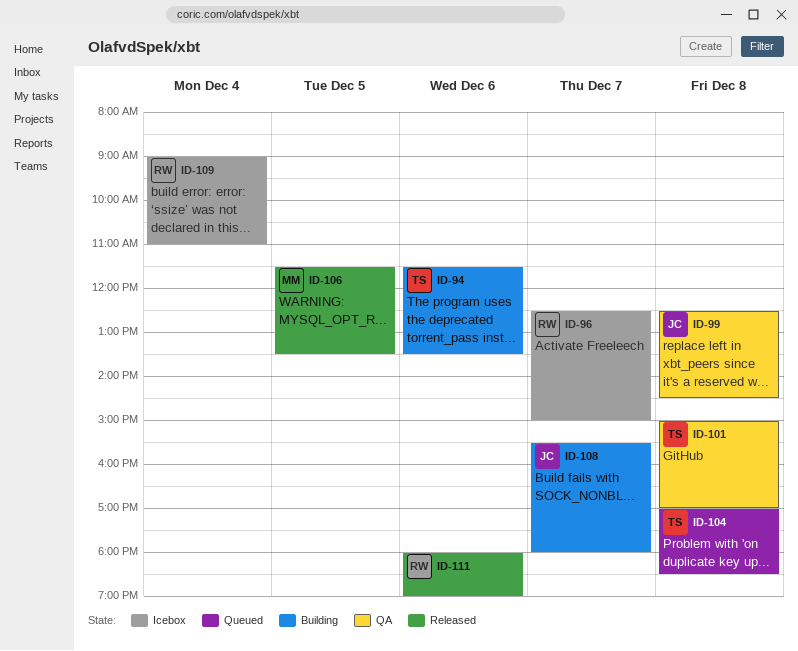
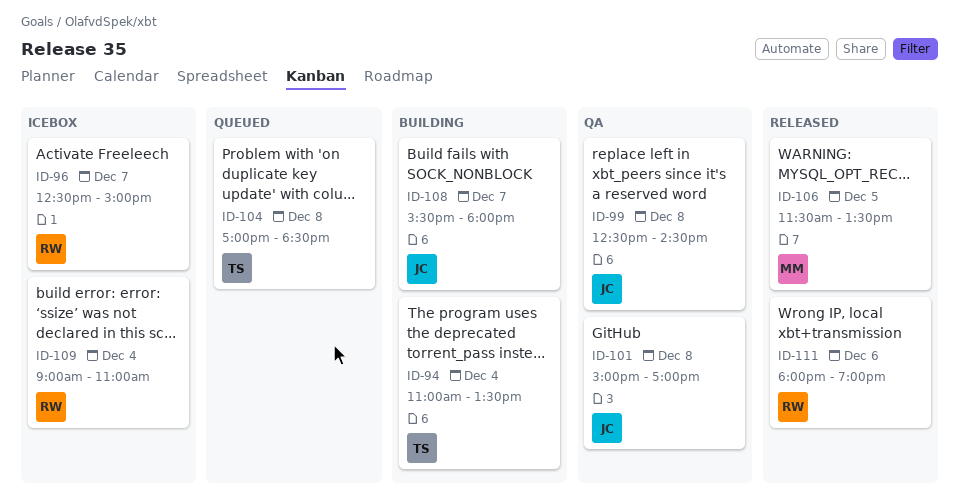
ID-94, day: Dec 6 -> Dec 4
ID-94, begins: 11:30 -> 11:00
ID-101, owner: TS -> JC

